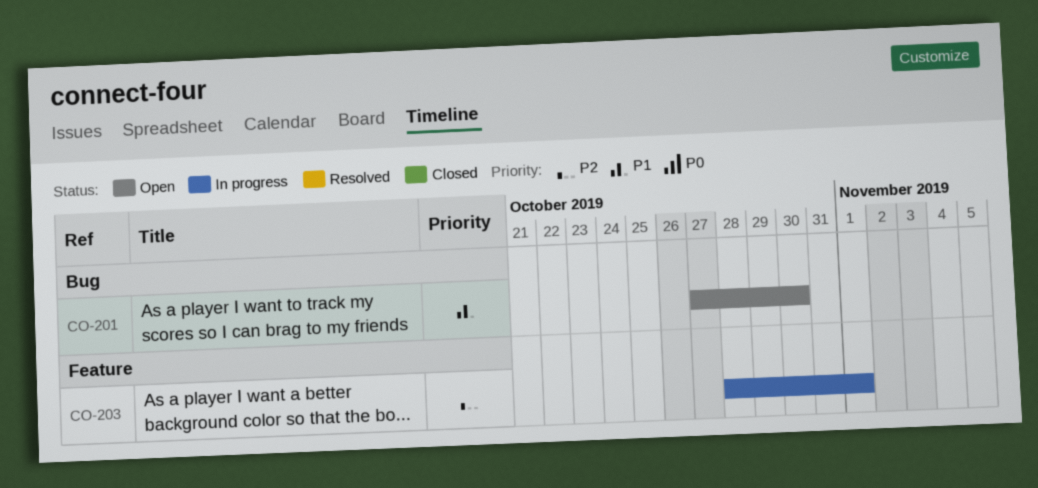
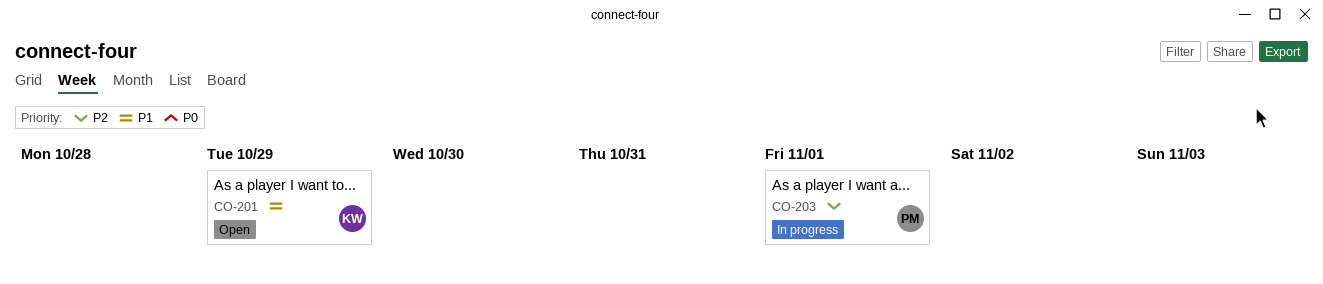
CO-201, due: Oct 30 -> Oct 29

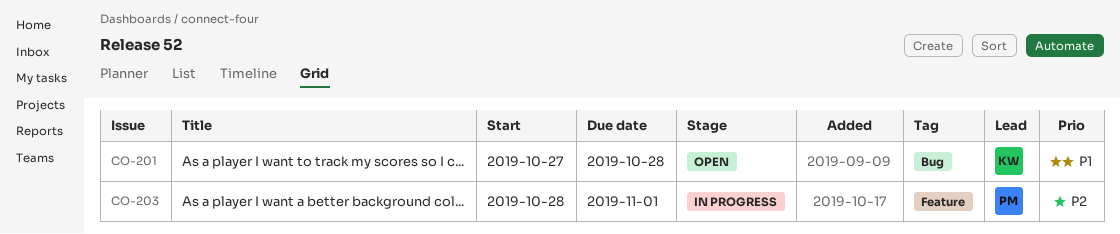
CO-201, due: Oct 29 -> Oct 28

